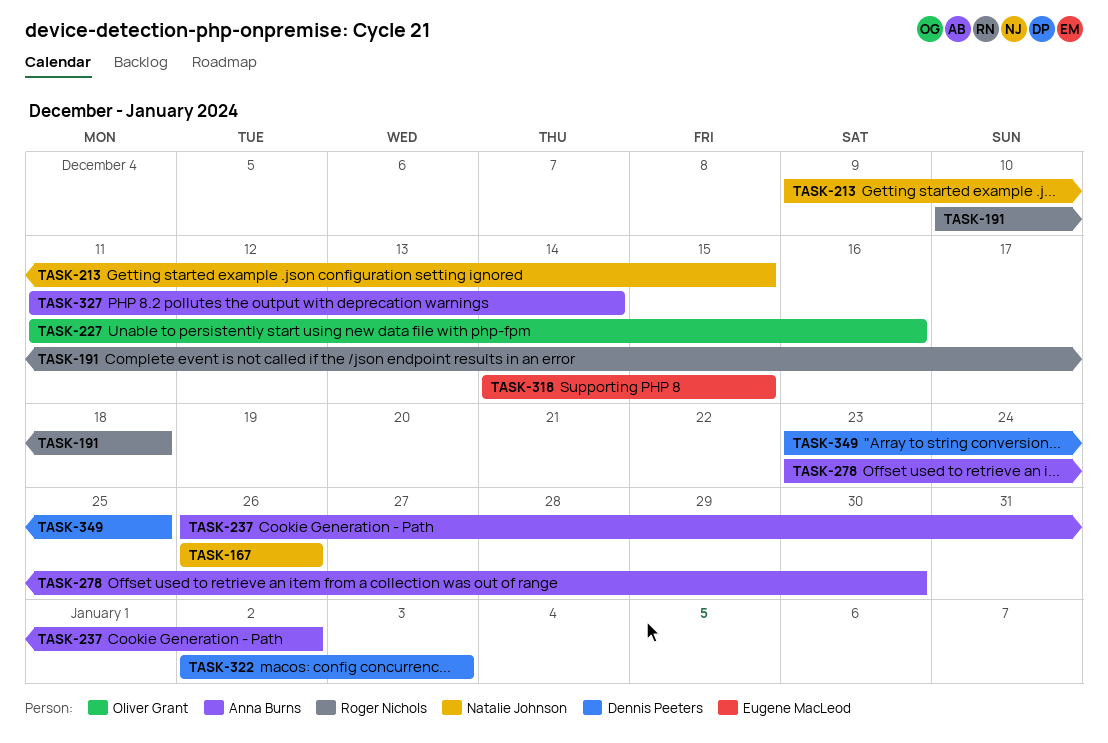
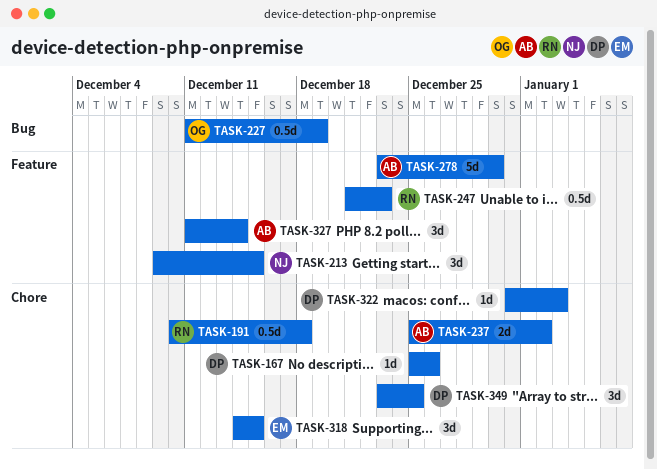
TASK-167, owner: Natalie Johnson -> Dennis Peeters
TASK-167, start: Dec 26 -> Dec 25
TASK-227, due: Dec 16 -> Dec 19
TASK-237, start: Dec 26 -> Dec 25
TASK-247: none -> present
TASK-322, start: Jan 2 -> Dec 31

